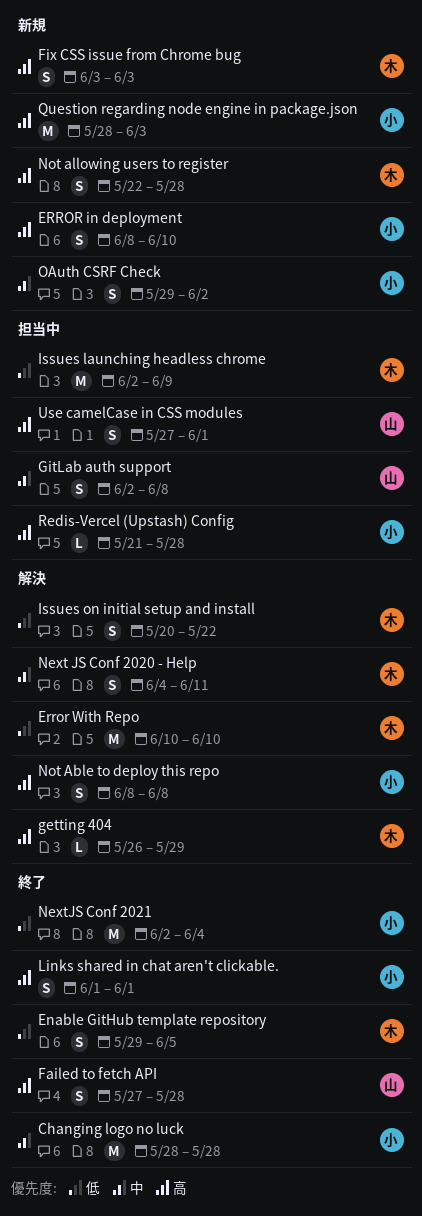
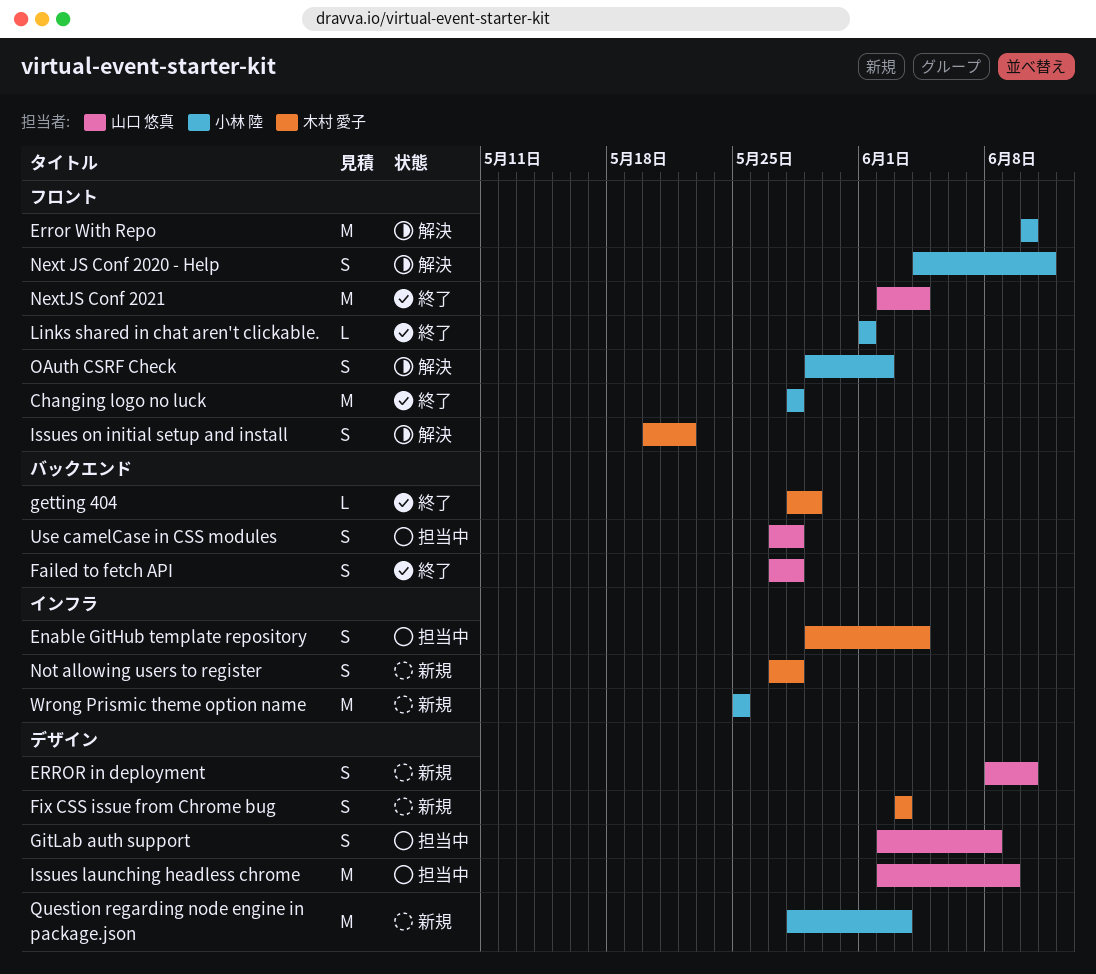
Enable GitHub template repository, status: 終了 -> 担当中
Enable GitHub template repository, due: Jun 5 -> Jun 4
ERROR in deployment, owner: 小林 陸 -> 山口 悠真
Error With Repo, owner: 木村 愛子 -> 小林 陸
getting 404, status: 解決 -> 終了
getting 404, start: May 26 -> May 28
Issues launching headless chrome, owner: 木村 愛子 -> 山口 悠真
Links shared in chat aren't clickable., estimate: S -> L
Next JS Conf 2020 - Help, owner: 木村 愛子 -> 小林 陸
NextJS Conf 2021, owner: 小林 陸 -> 山口 悠真
Not Able to deploy this repo: present -> none
Not allowing users to register, start: May 22 -> May 27
OAuth CSRF Check, status: 新規 -> 解決
Redis-Vercel (Upstash) Config: present -> none
Use camelCase in CSS modules, due: Jun 1 -> May 28
Wrong Prismic theme option name: none -> present

